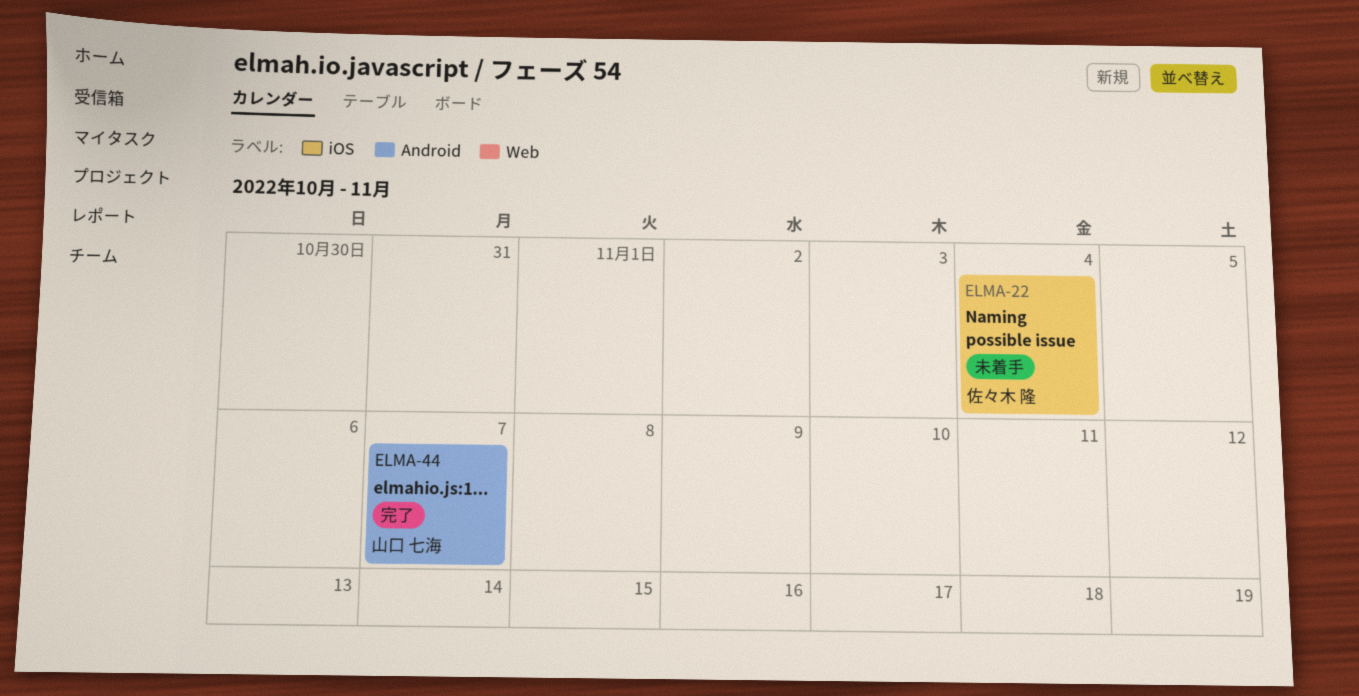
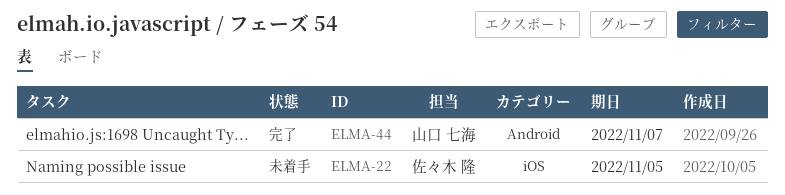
ELMA-22, due: Nov 4 -> Nov 5

